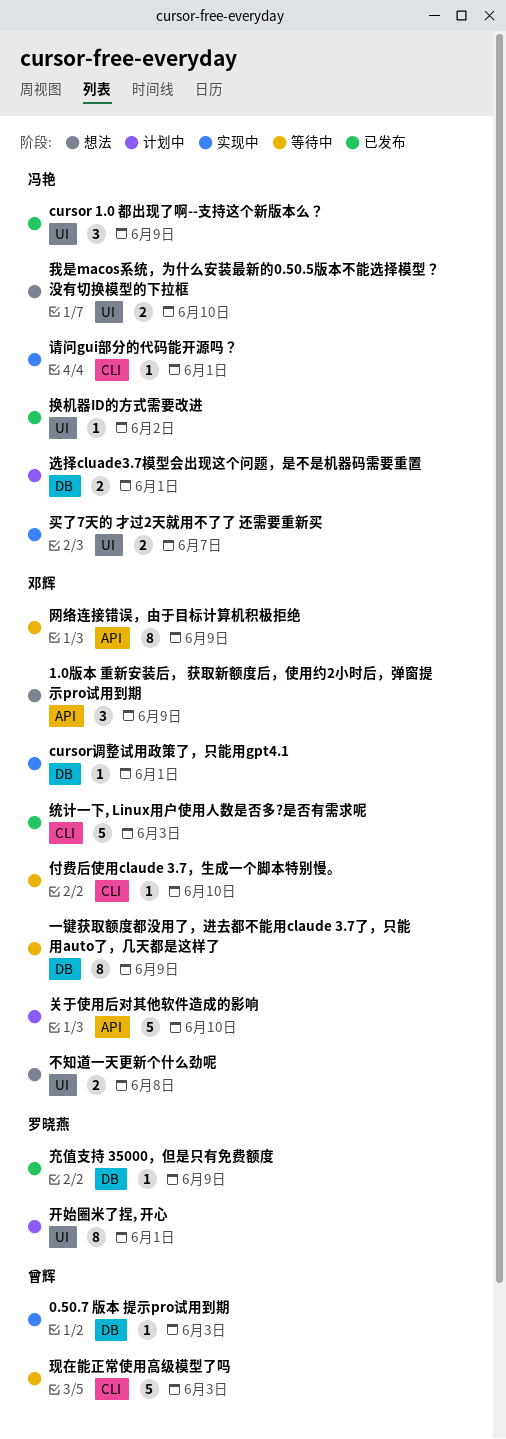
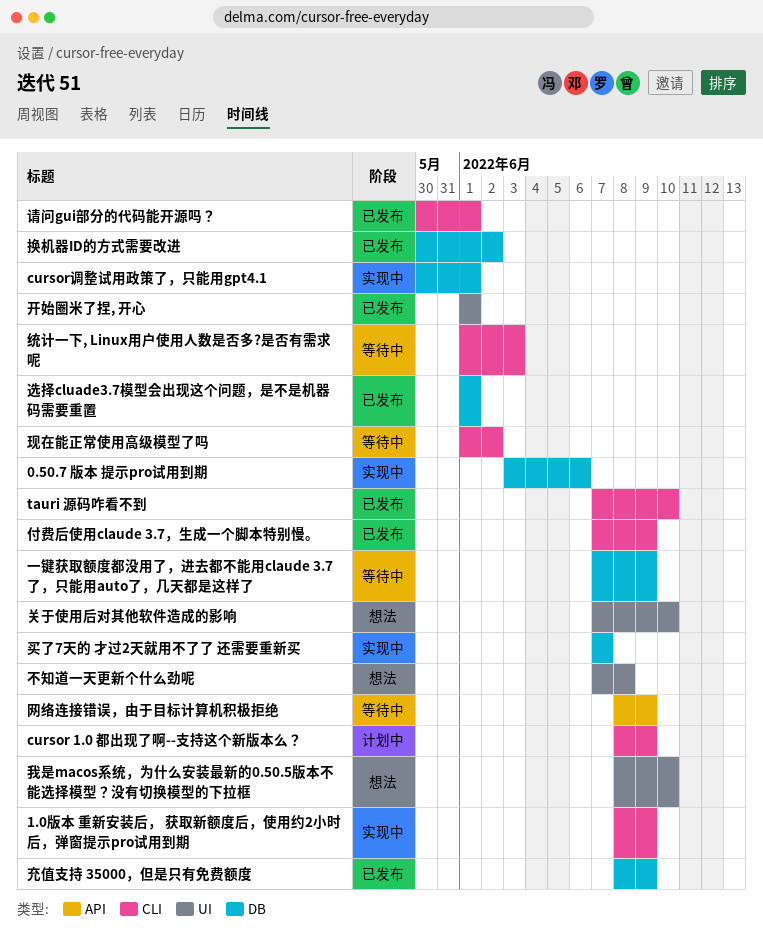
0.50.7 版本 提示pro试用到期, due: Jun 3 -> Jun 6
1.0版本 重新安装后， 获取新额度后，使用约2小时后，弹窗提示pro试用到期, status: 想法 -> 实现中
1.0版本 重新安装后， 获取新额度后，使用约2小时后，弹窗提示pro试用到期, label: API -> CLI
cursor 1.0 都出现了啊--支持这个新版本么？, status: 已发布 -> 计划中
cursor 1.0 都出现了啊--支持这个新版本么？, label: UI -> CLI
tauri 源码咋看不到: none -> present
买了7天的 才过2天就用不了了 还需要重新买, label: UI -> DB
付费后使用claude 3.7，生成一个脚本特别慢。, status: 等待中 -> 已发布
付费后使用claude 3.7，生成一个脚本特别慢。, due: Jun 10 -> Jun 9
关于使用后对其他软件造成的影响, status: 计划中 -> 想法
关于使用后对其他软件造成的影响, label: API -> UI
开始圈米了捏, 开心, status: 计划中 -> 已发布
换机器ID的方式需要改进, label: UI -> DB
现在能正常使用高级模型了吗, due: Jun 3 -> Jun 2
统计一下, Linux用户使用人数是否多?是否有需求呢, status: 已发布 -> 等待中
请问gui部分的代码能开源吗？, status: 实现中 -> 已发布
选择cluade3.7模型会出现这个问题，是不是机器码需要重置, status: 计划中 -> 已发布

